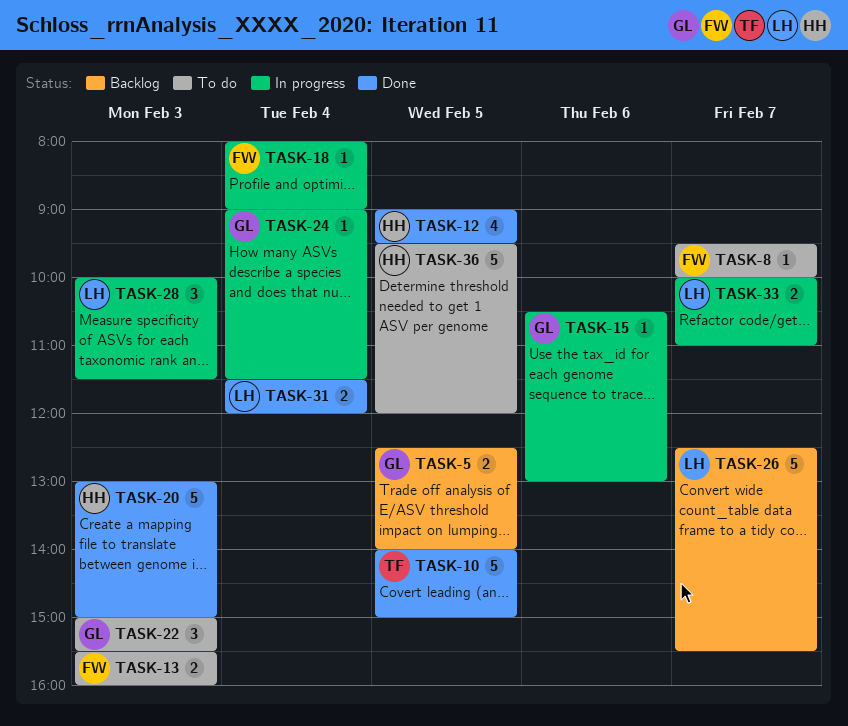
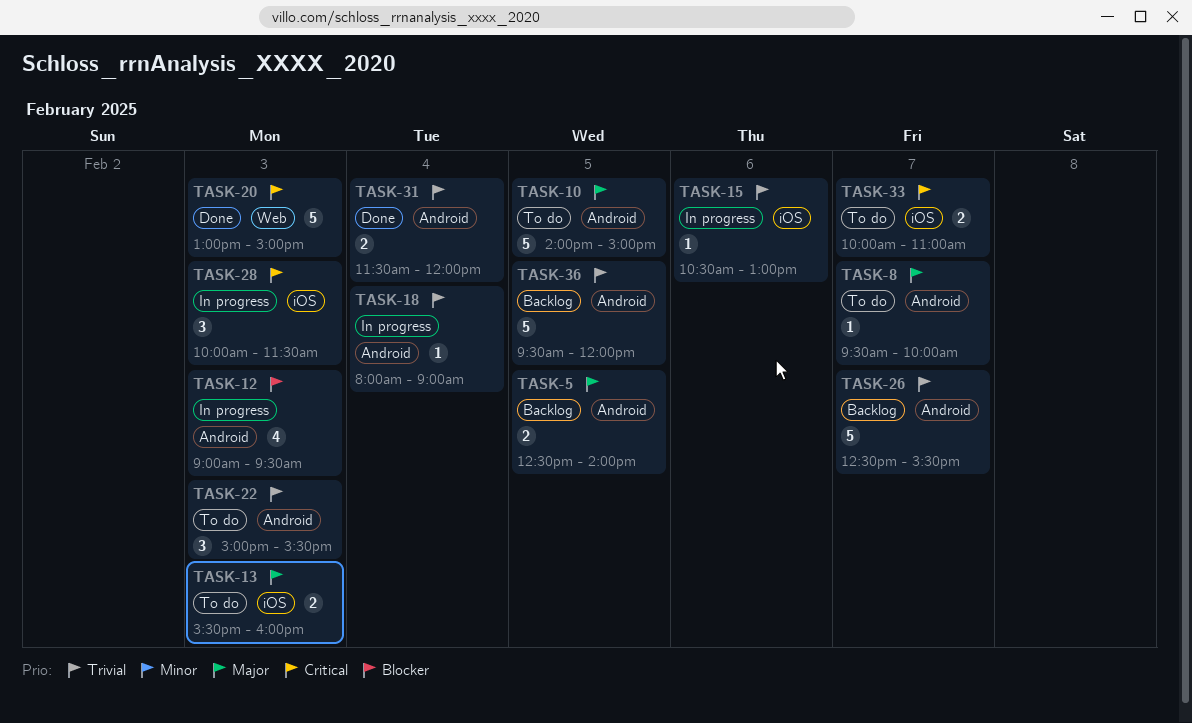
TASK-10, status: Done -> To do
TASK-12, status: Done -> In progress
TASK-12, day: Feb 5 -> Feb 3
TASK-24: present -> none
TASK-33, status: In progress -> To do
TASK-36, status: To do -> Backlog

